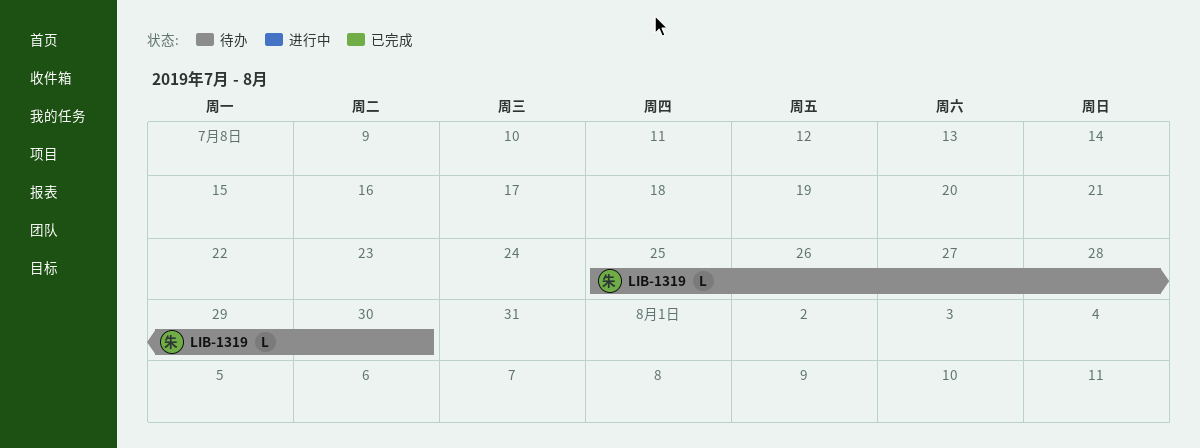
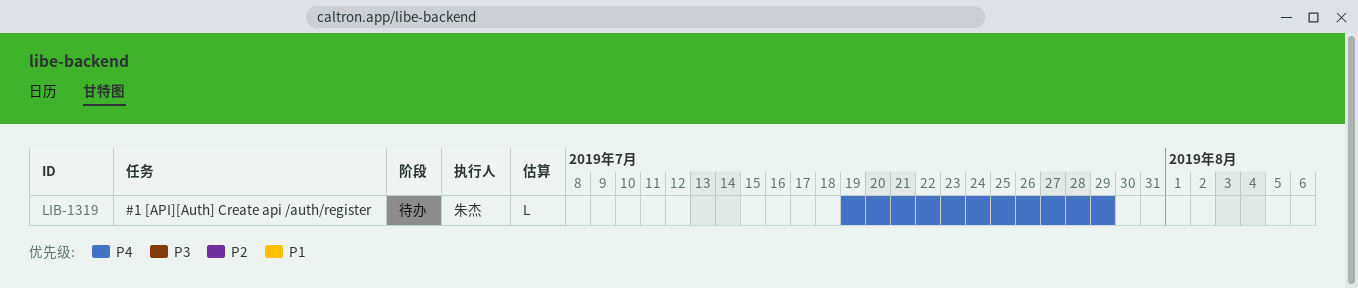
LIB-1319, start: Jul 25 -> Jul 19
LIB-1319, due: Jul 30 -> Jul 29

